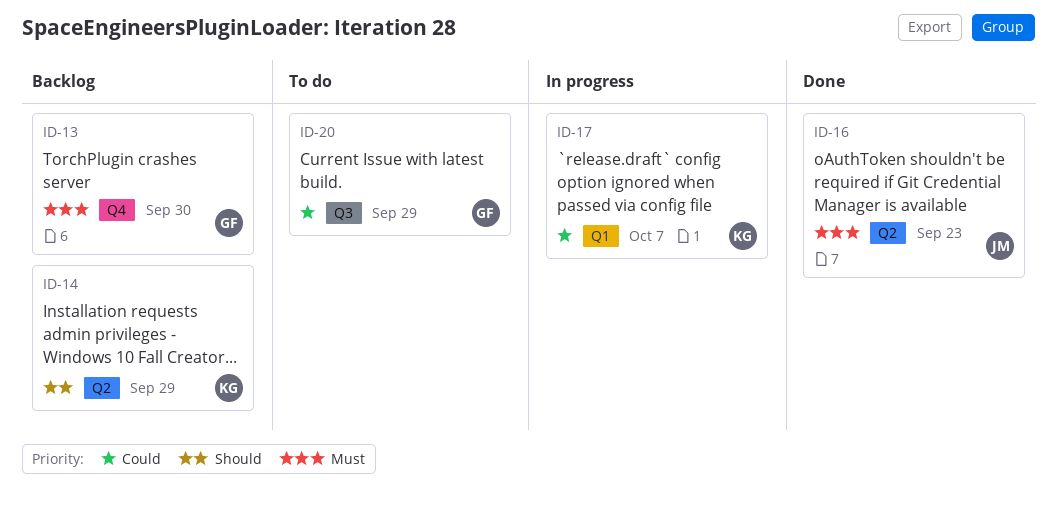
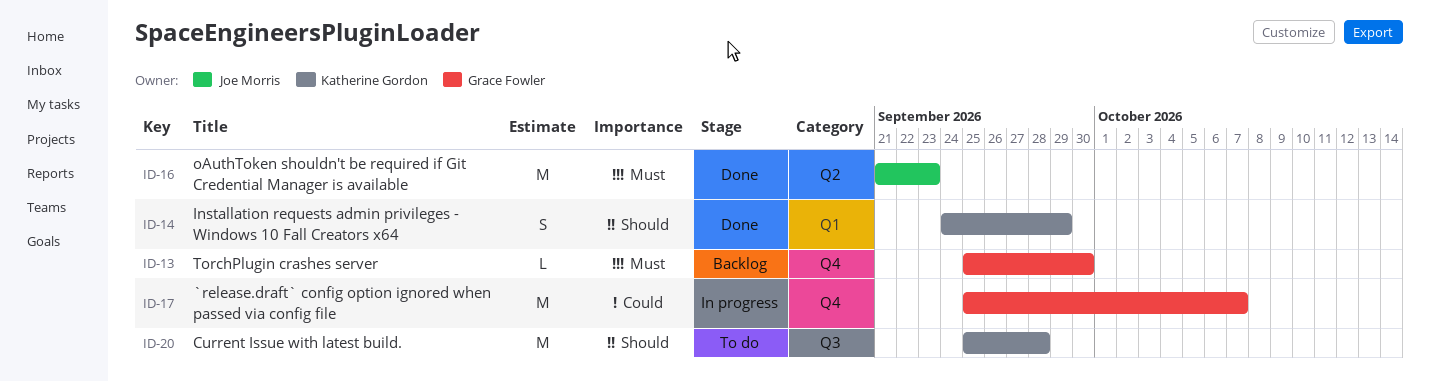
ID-14, status: Backlog -> Done
ID-14, label: Q2 -> Q1
ID-17, owner: Katherine Gordon -> Grace Fowler
ID-17, label: Q1 -> Q4
ID-20, owner: Grace Fowler -> Katherine Gordon
ID-20, priority: Could -> Should
ID-20, due: Sep 29 -> Sep 28

